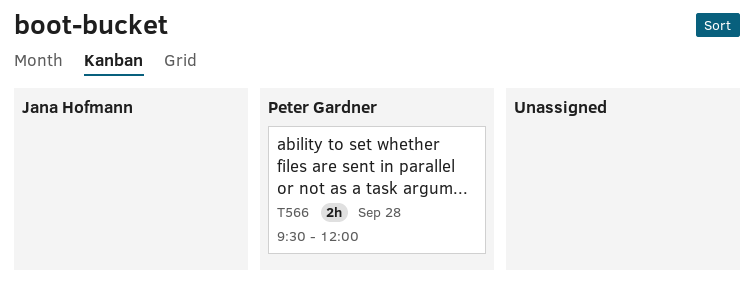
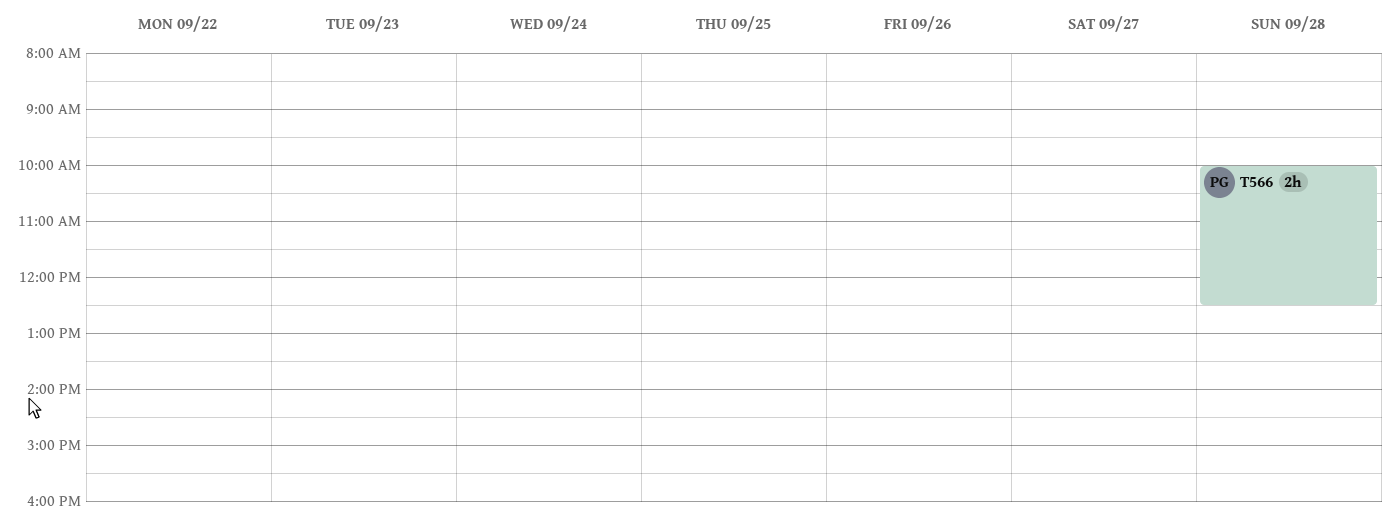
T566, begins: 09:30 -> 10:00
T566, ends: 12:00 -> 12:30

